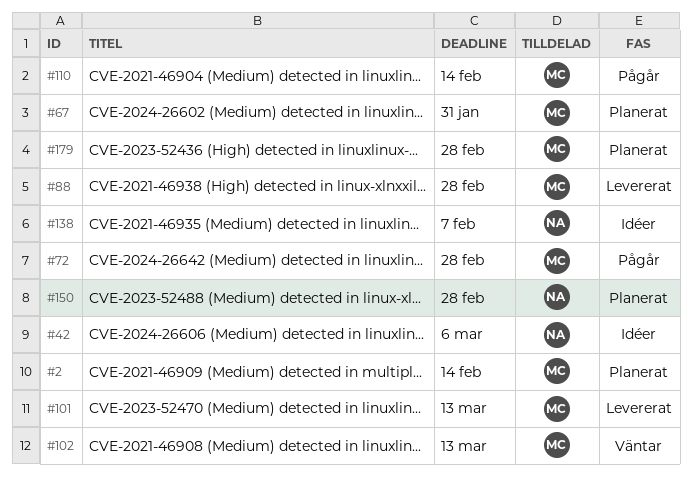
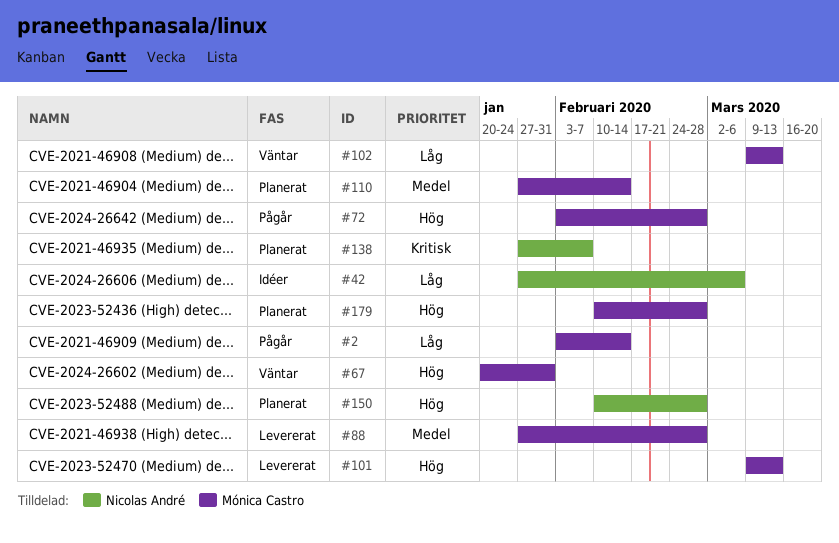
#2, status: Planerat -> Pågår
#67, status: Planerat -> Väntar
#110, status: Pågår -> Planerat
#138, status: Idéer -> Planerat

